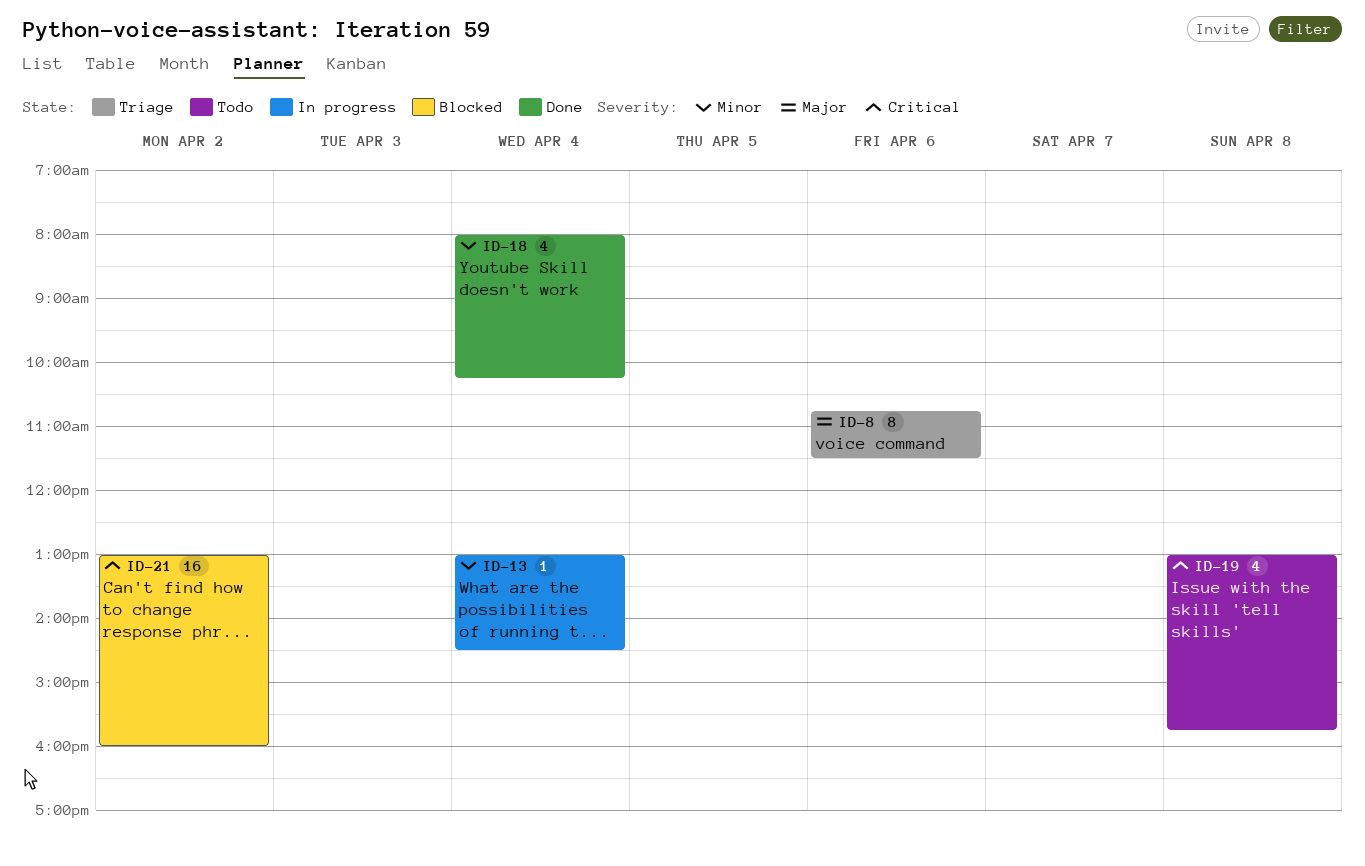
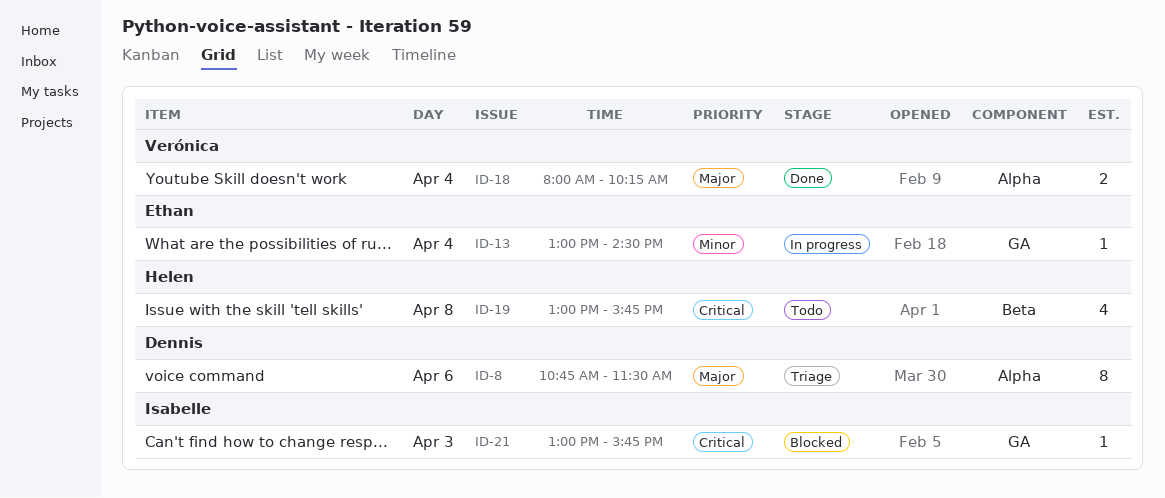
ID-18, priority: Minor -> Major
ID-18, estimate: 4 -> 2
ID-21, estimate: 16 -> 1
ID-21, day: Apr 2 -> Apr 3
ID-21, ends: 16:00 -> 15:45

